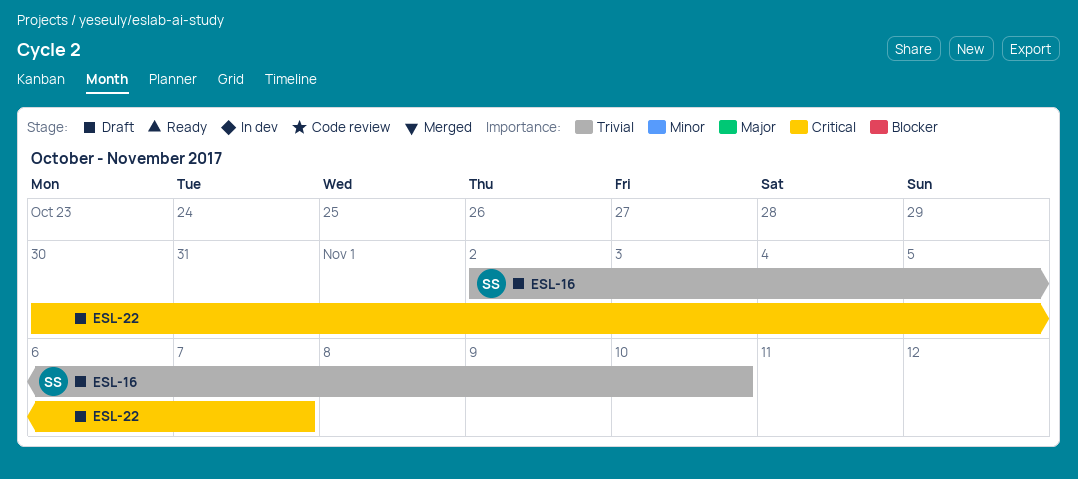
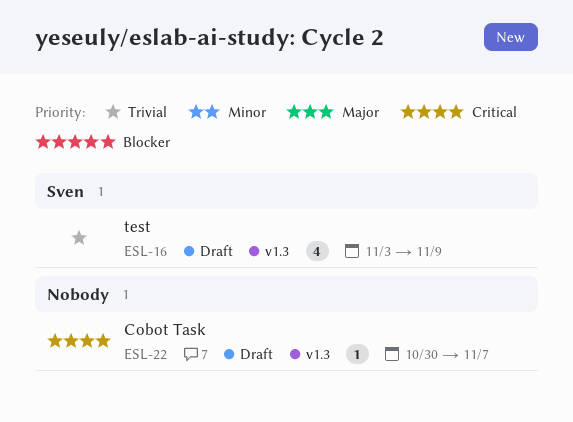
ESL-16, start: Nov 2 -> Nov 3
ESL-16, due: Nov 10 -> Nov 9

